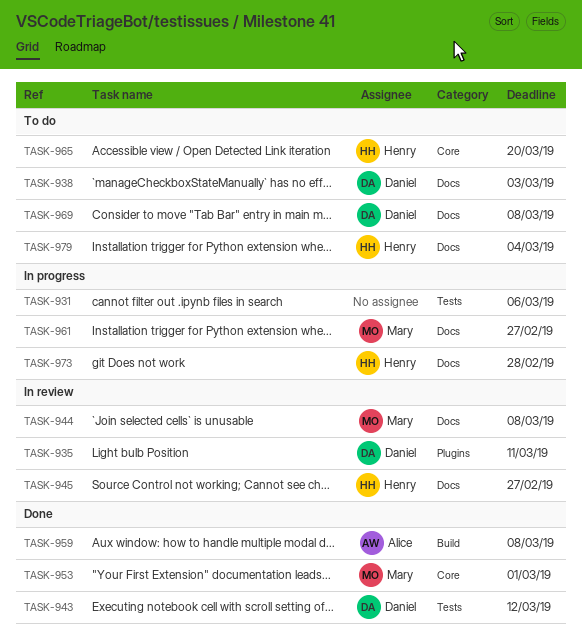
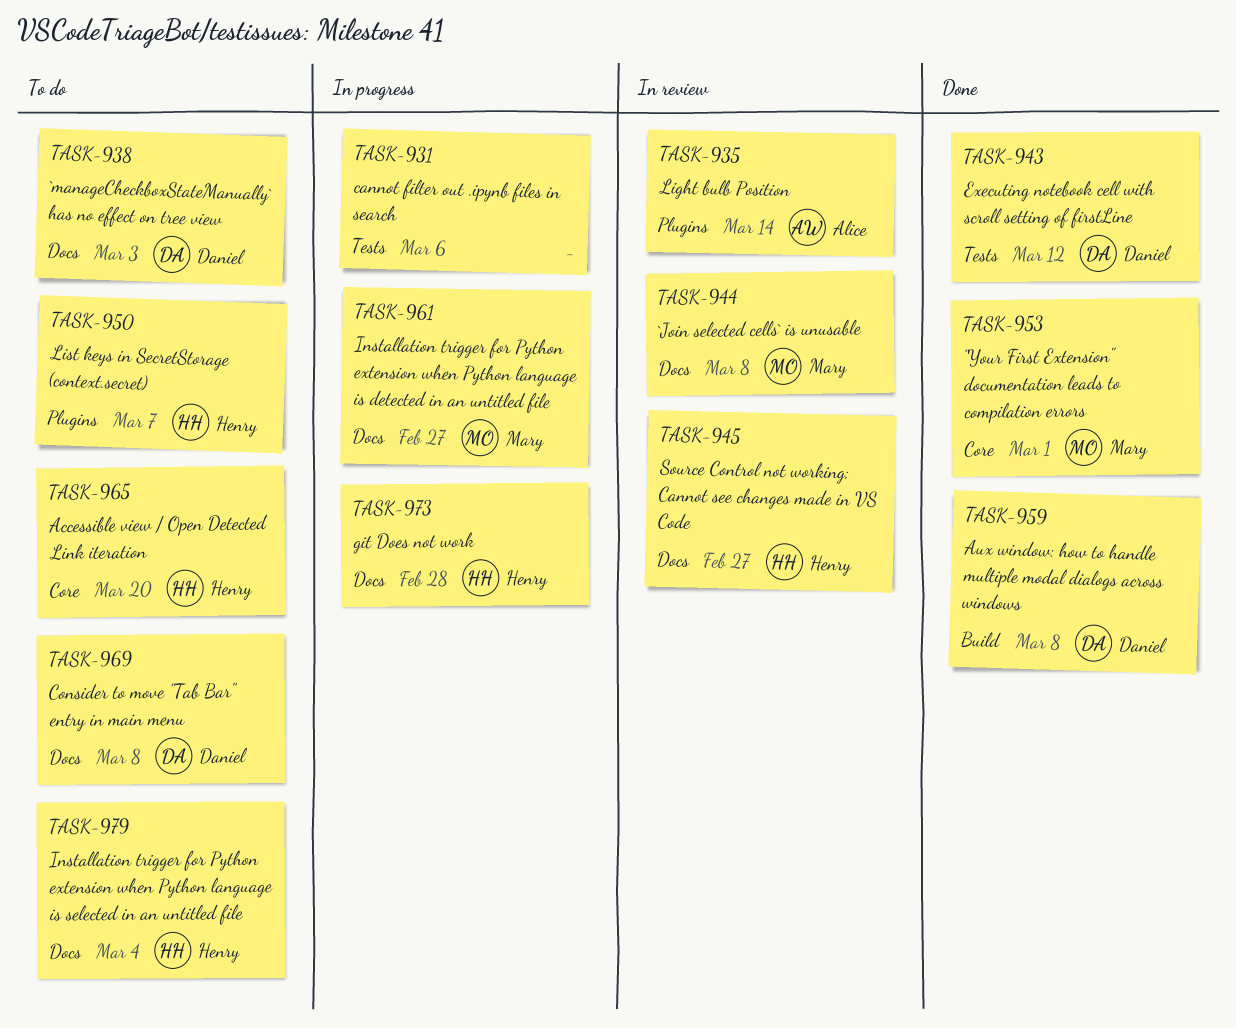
TASK-935, owner: Daniel -> Alice
TASK-935, due: Mar 11 -> Mar 14
TASK-950: none -> present
TASK-959, owner: Alice -> Daniel

